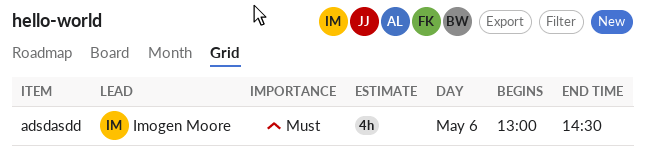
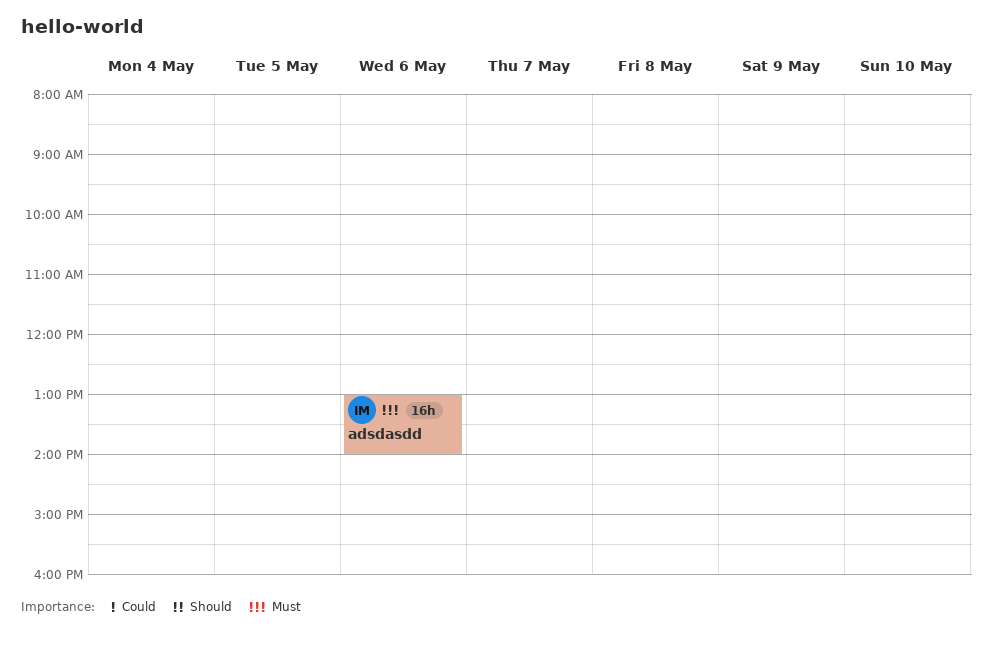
adsdasdd, estimate: 4h -> 16h
adsdasdd, ends: 14:30 -> 14:00

